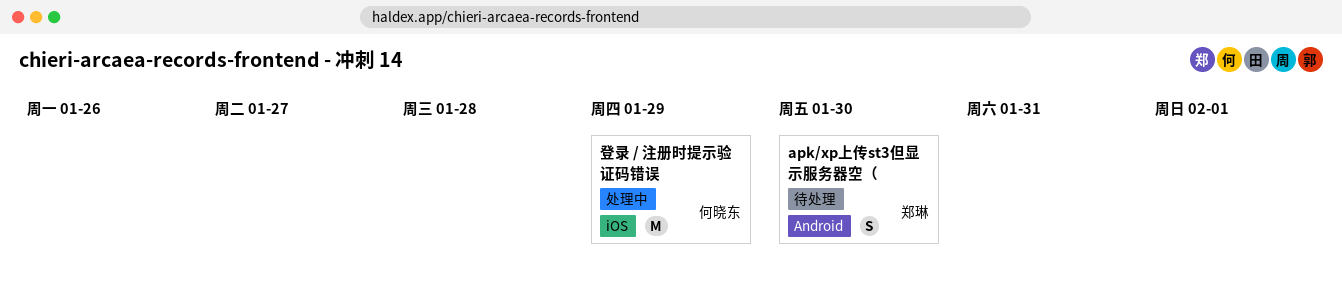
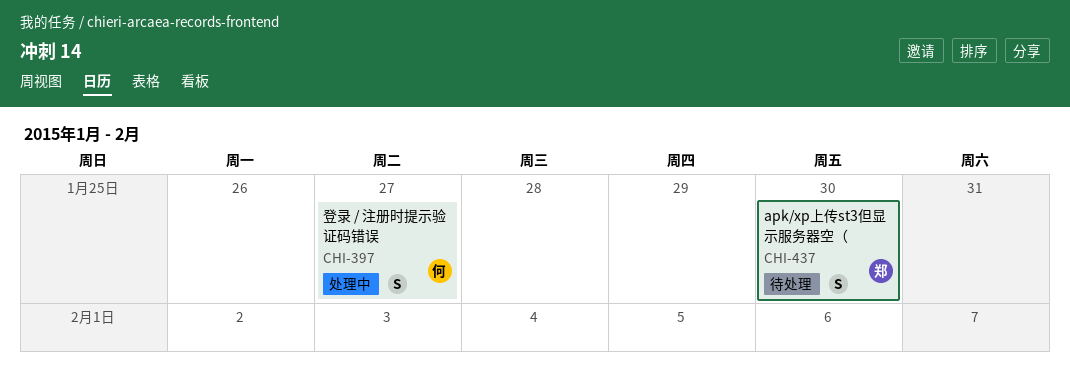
登录 / 注册时提示验证码错误, estimate: M -> S
登录 / 注册时提示验证码错误, due: Jan 29 -> Jan 27

